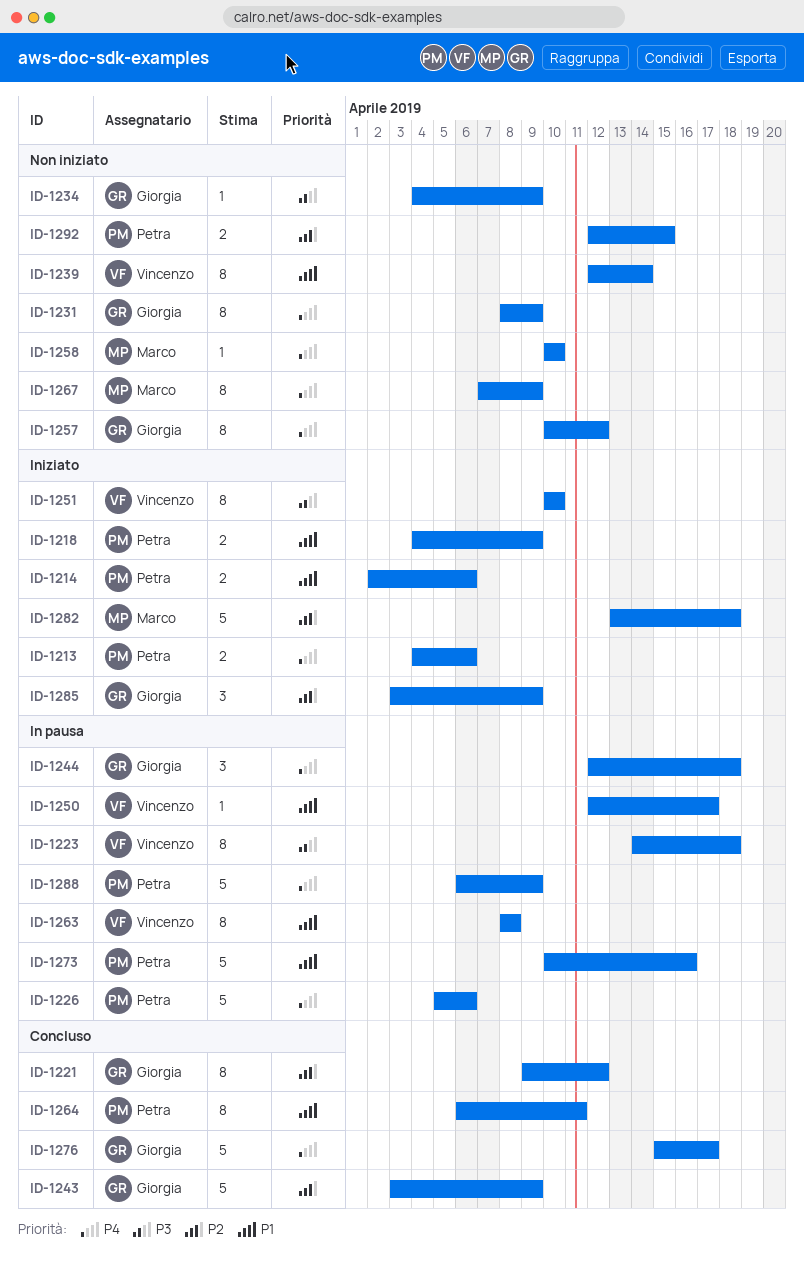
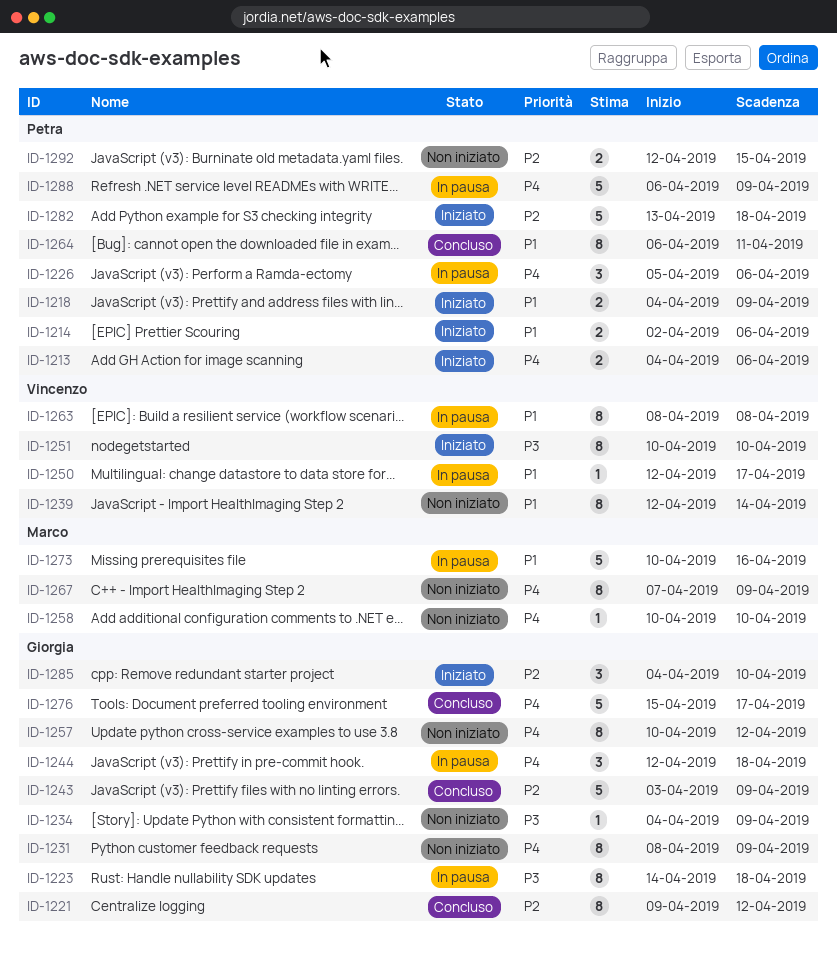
ID-1223, owner: Vincenzo -> Giorgia
ID-1226, estimate: 5 -> 3
ID-1273, owner: Petra -> Marco
ID-1282, owner: Marco -> Petra
ID-1285, start: Apr 3 -> Apr 4
ID-1285, due: Apr 9 -> Apr 10

